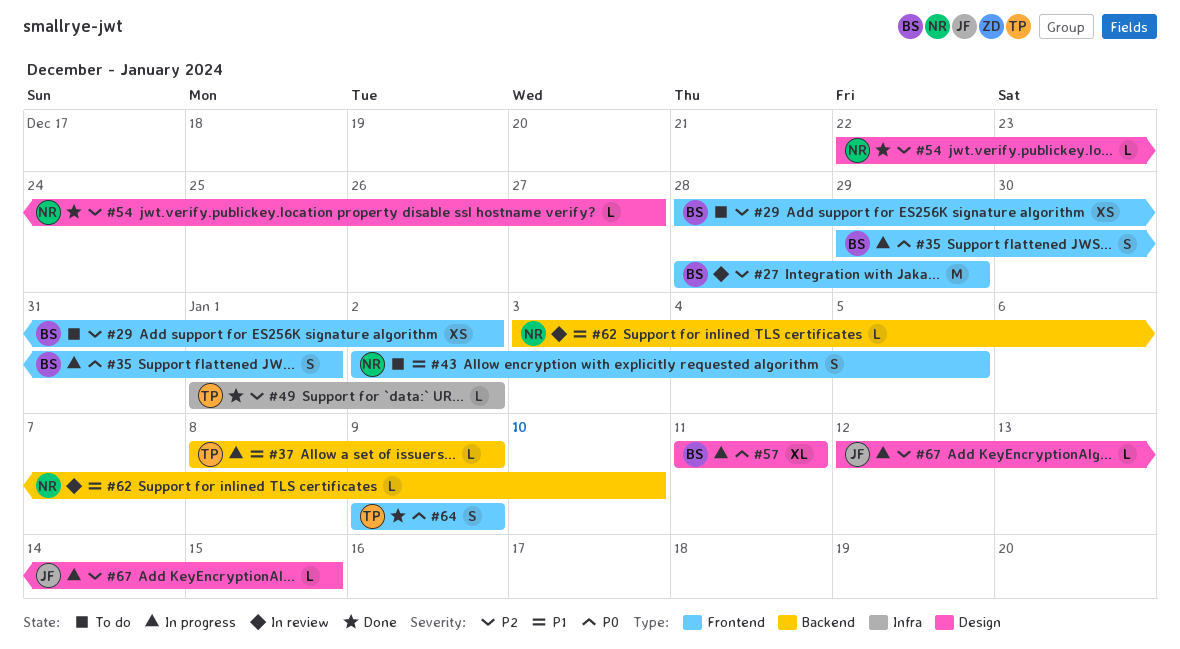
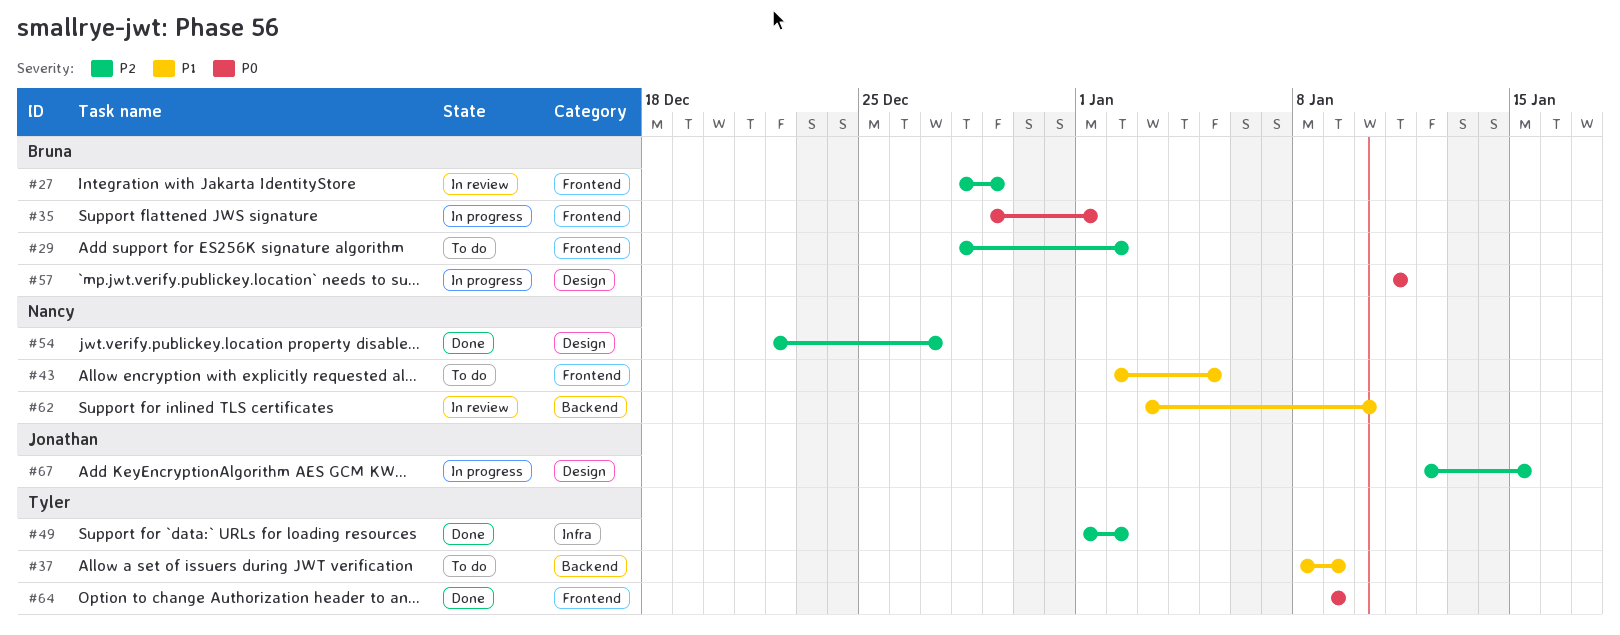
#37, status: In progress -> To do

